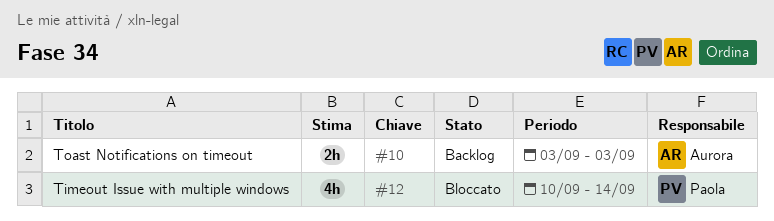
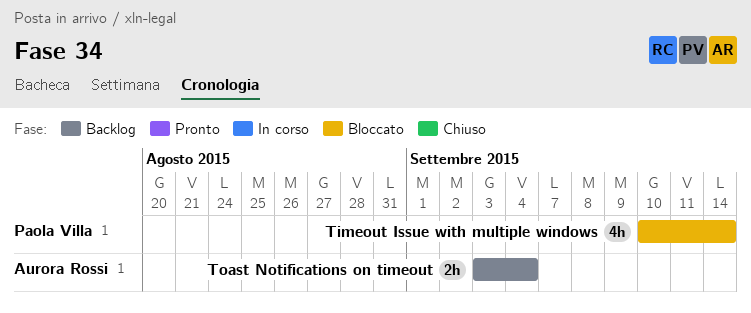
Toast Notifications on timeout, due: Sep 3 -> Sep 4

